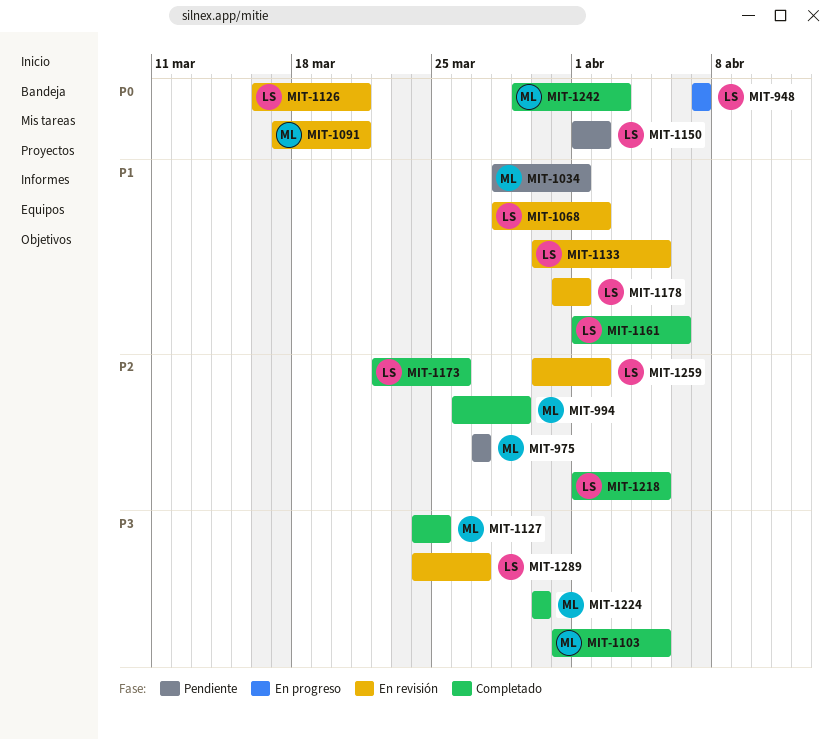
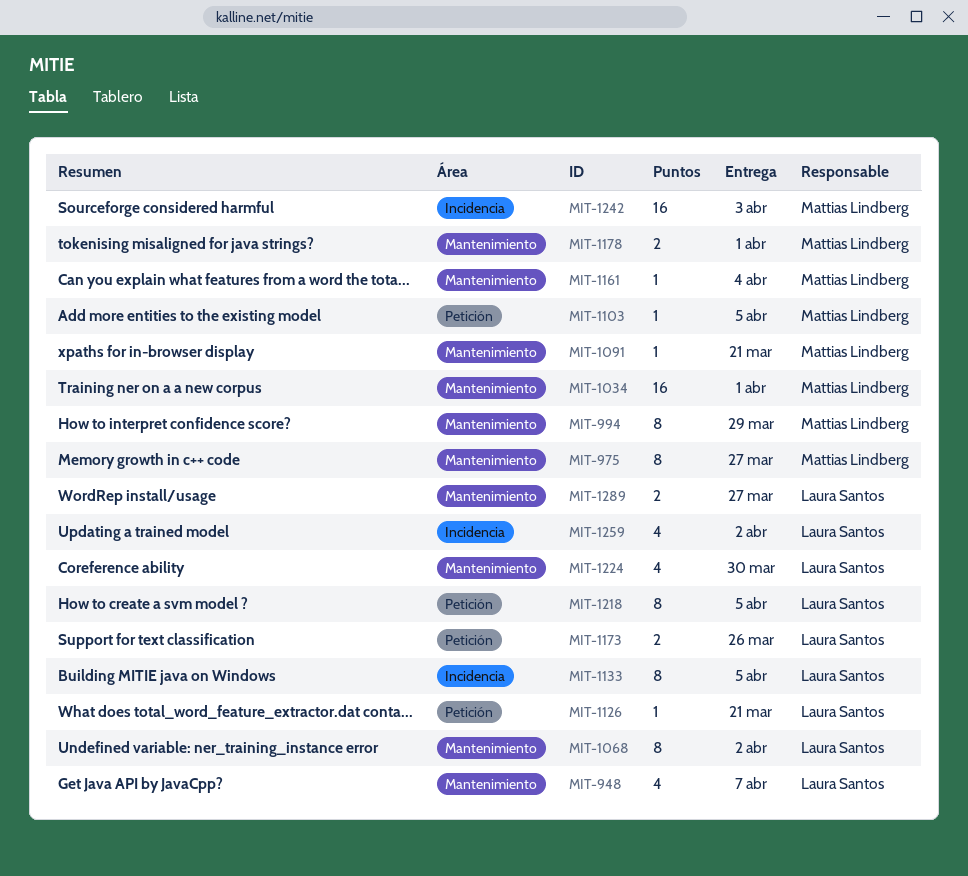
MIT-1127: present -> none
MIT-1150: present -> none
MIT-1161, owner: Laura Santos -> Mattias Lindberg
MIT-1161, due: Apr 6 -> Apr 4
MIT-1178, owner: Laura Santos -> Mattias Lindberg
MIT-1224, owner: Mattias Lindberg -> Laura Santos

